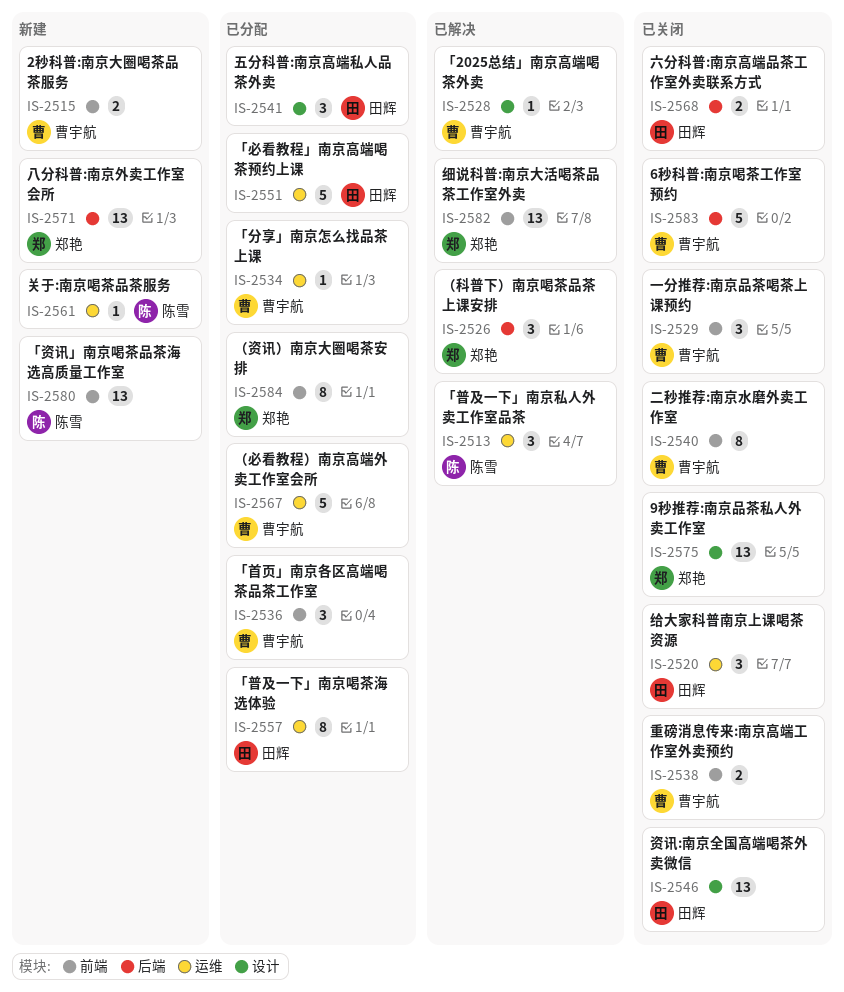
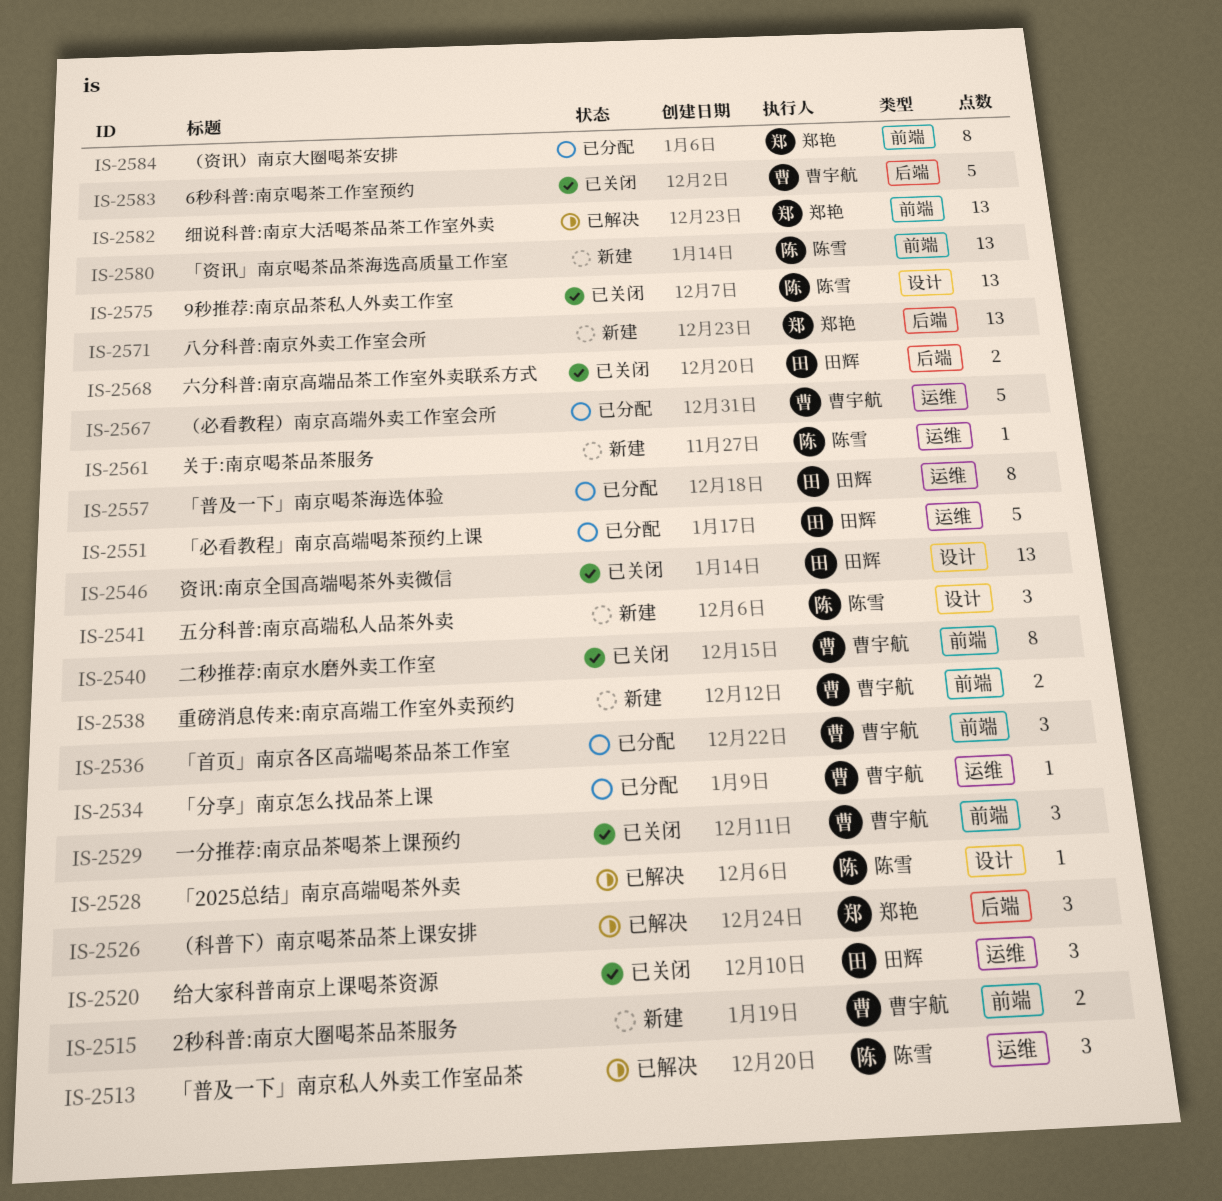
IS-2528, owner: 曹宇航 -> 陈雪
IS-2538, status: 已关闭 -> 新建
IS-2541, status: 已分配 -> 新建
IS-2541, owner: 田辉 -> 陈雪
IS-2575, owner: 郑艳 -> 陈雪

